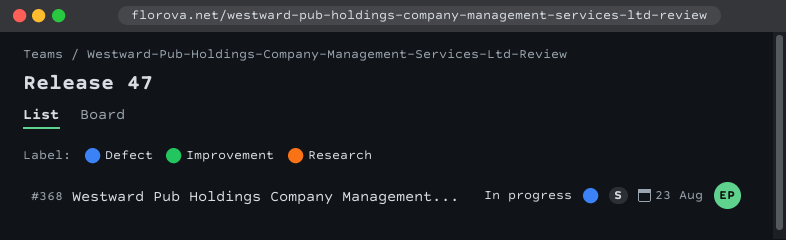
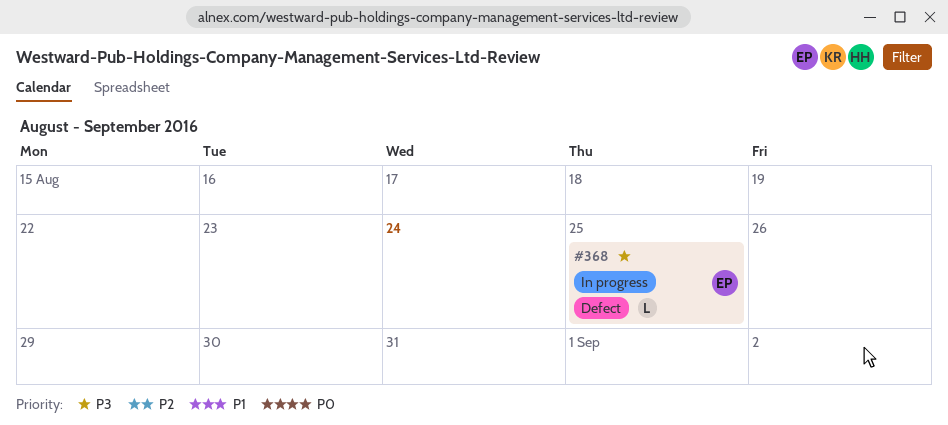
#368, estimate: S -> L
#368, due: Aug 23 -> Aug 25

